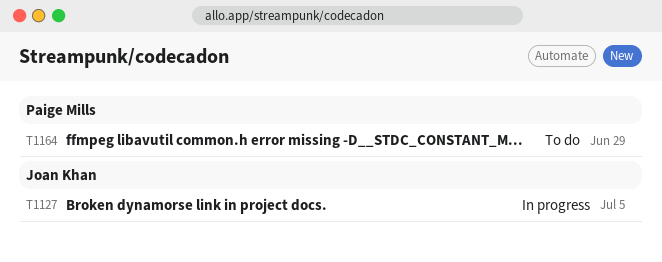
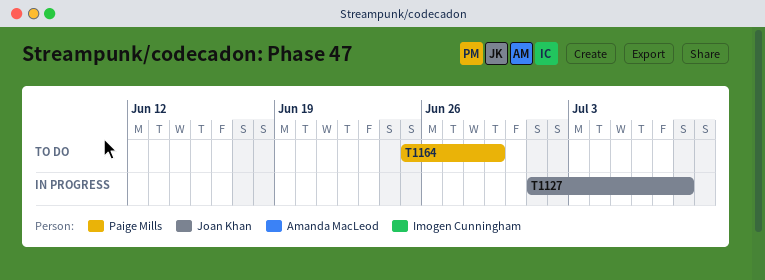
T1127, due: Jul 5 -> Jul 8

